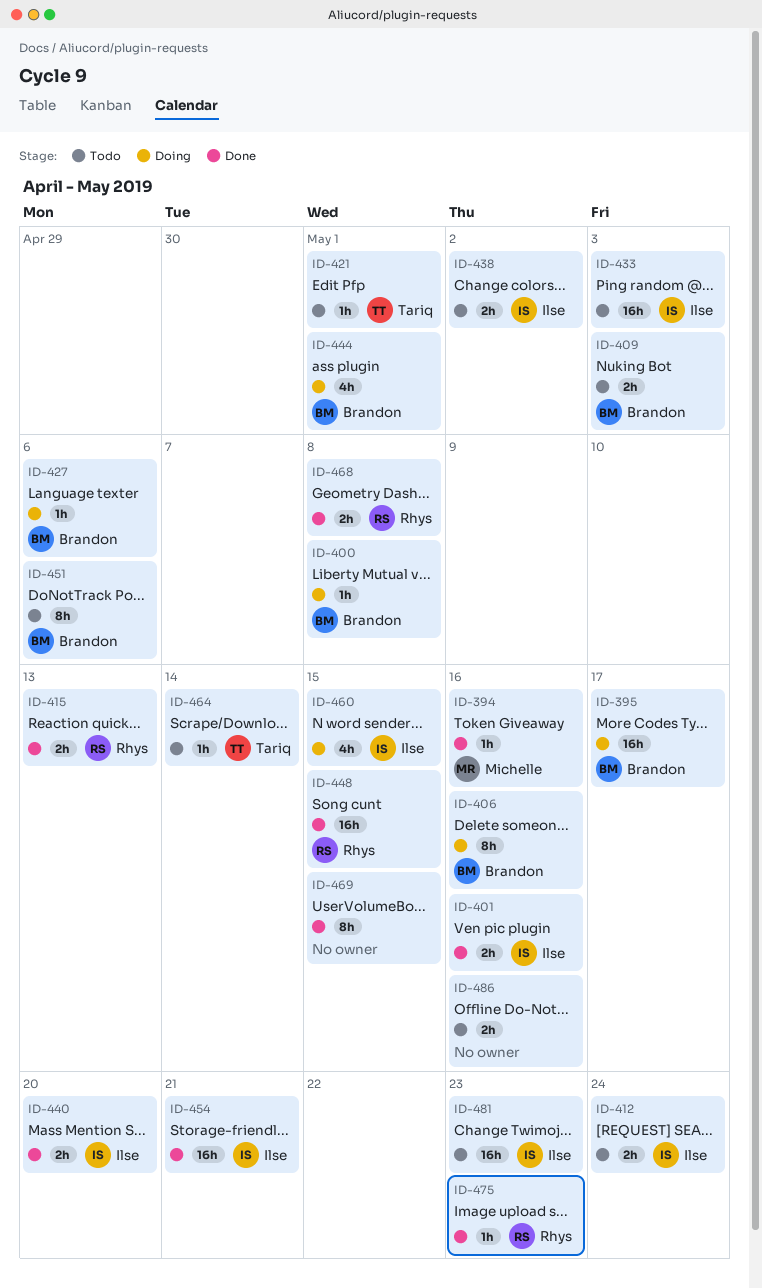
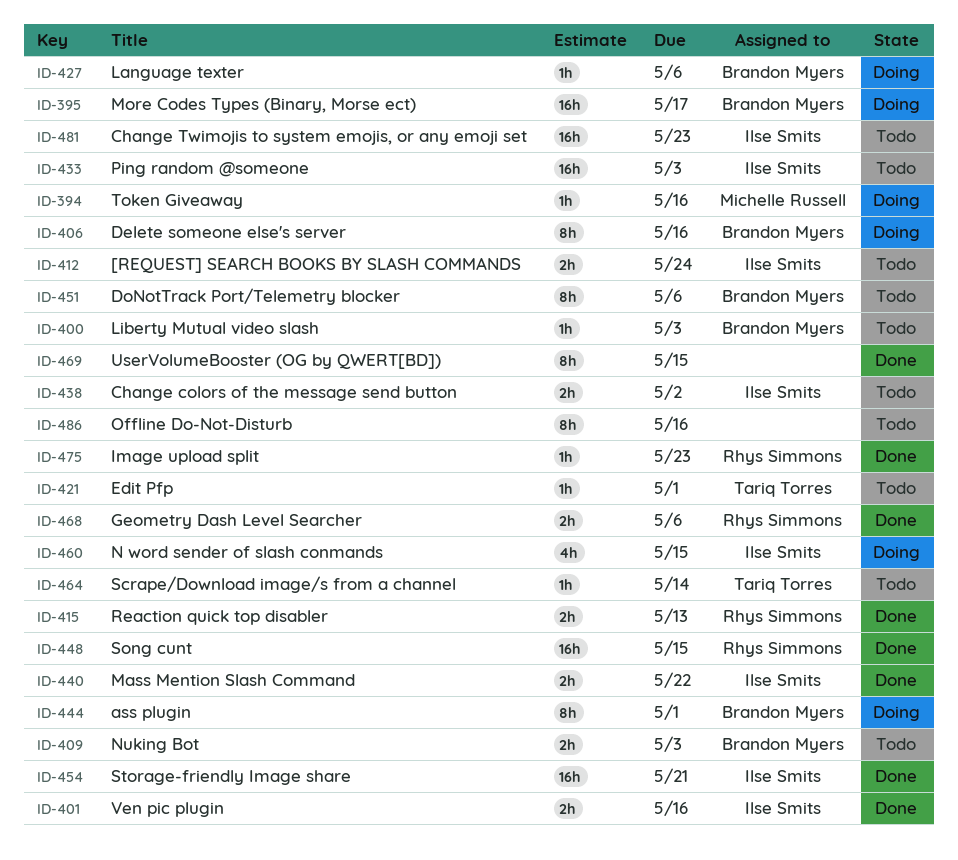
ID-394, status: Done -> Doing
ID-400, status: Doing -> Todo
ID-400, due: May 8 -> May 3
ID-440, due: May 20 -> May 22
ID-444, estimate: 4h -> 8h
ID-468, due: May 8 -> May 6
ID-486, estimate: 2h -> 8h

